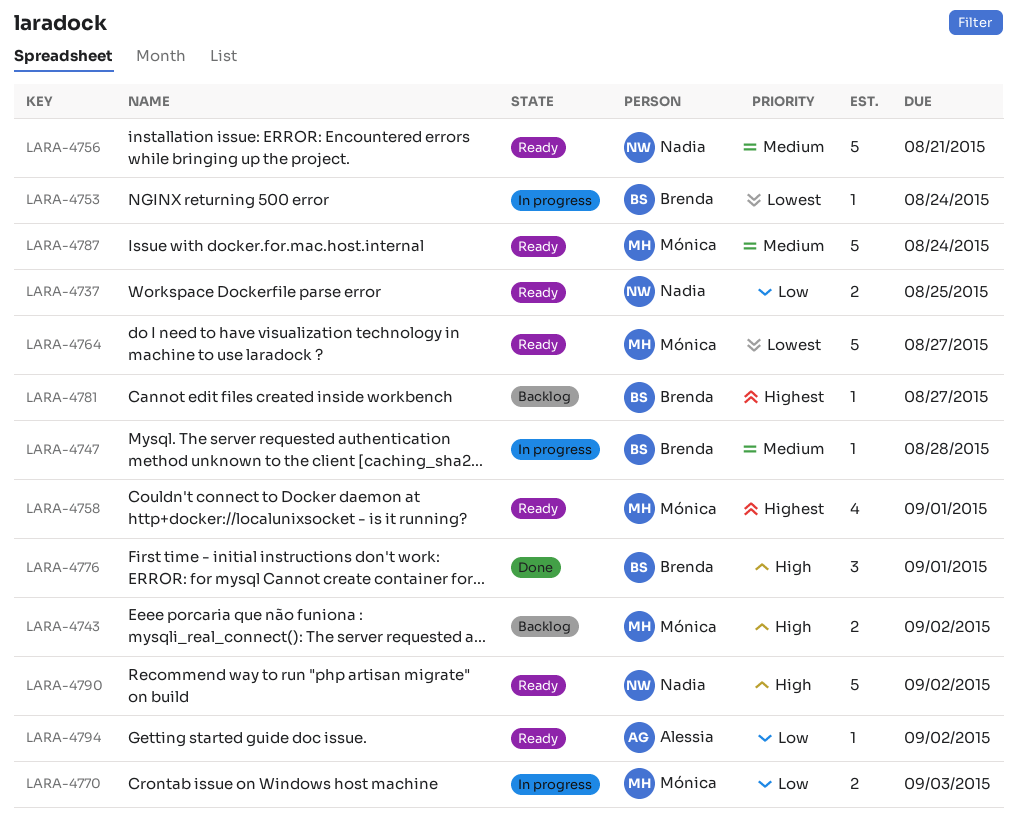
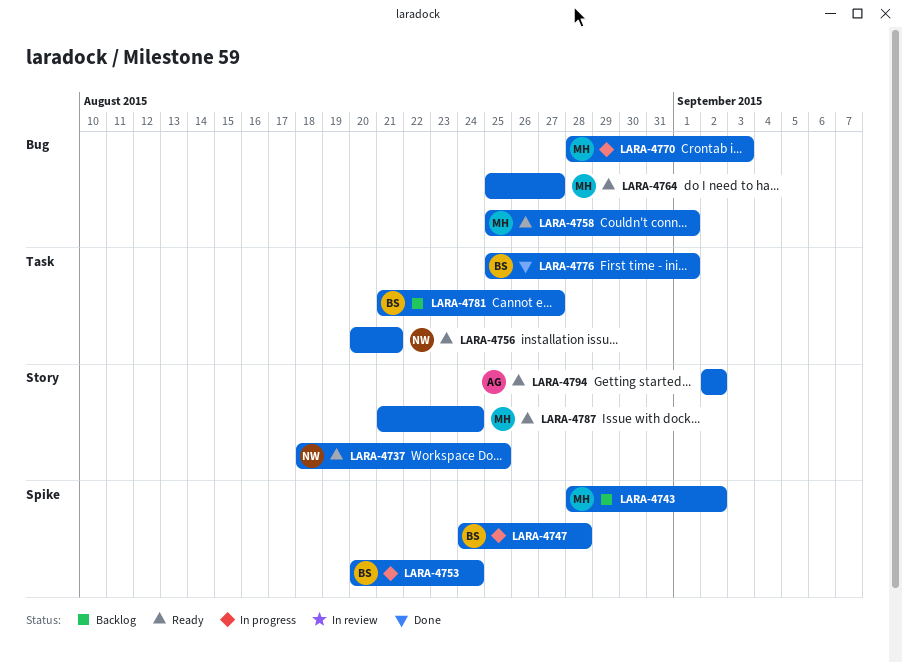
LARA-4790: present -> none

